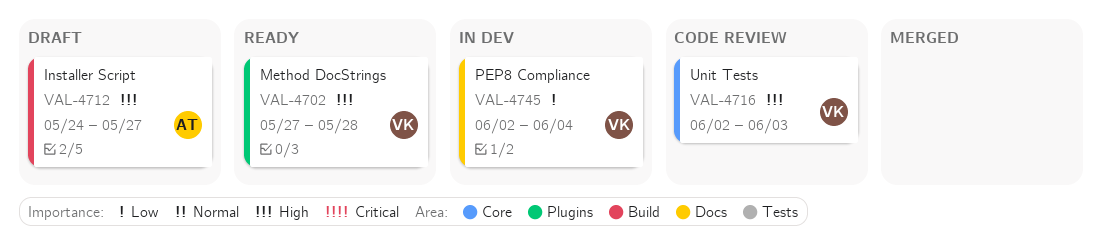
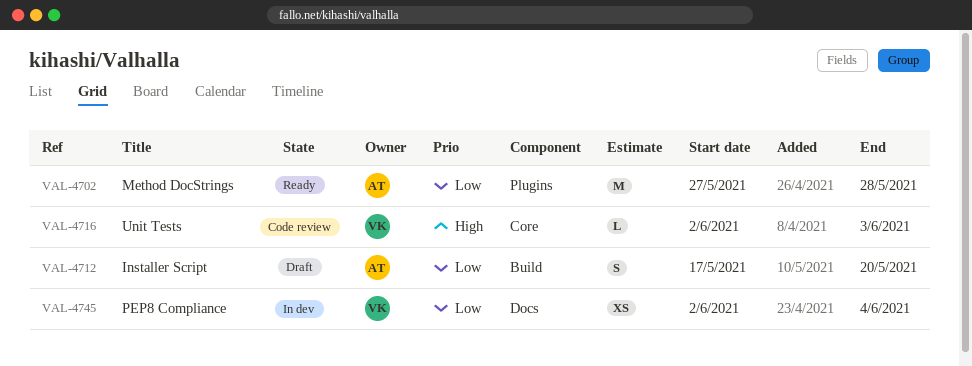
VAL-4702, owner: VK -> AT
VAL-4702, priority: High -> Low
VAL-4712, priority: High -> Low
VAL-4712, start: May 24 -> May 17
VAL-4712, due: May 27 -> May 20

